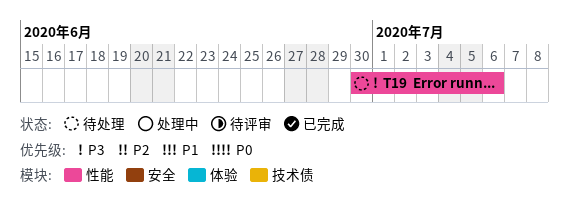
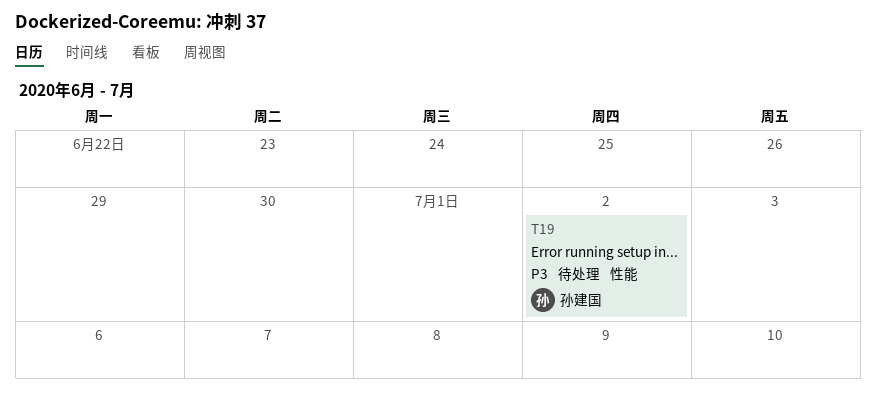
T19, due: Jul 6 -> Jul 2

